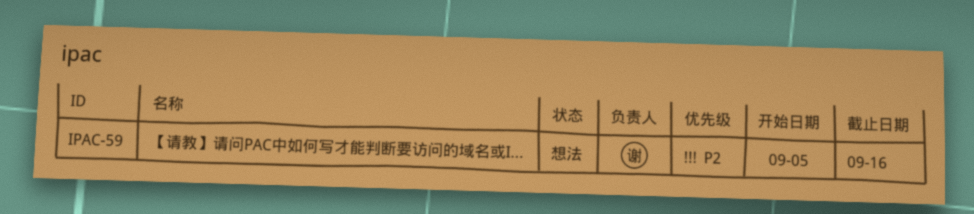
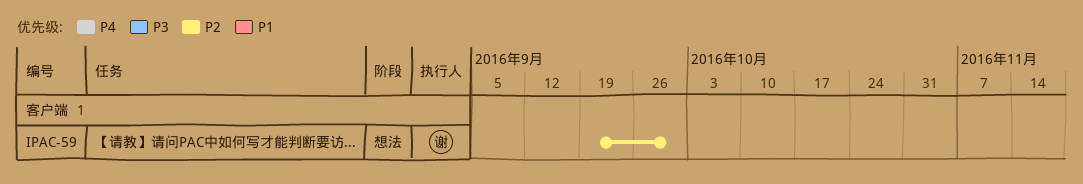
IPAC-59, start: Sep 5 -> Sep 19
IPAC-59, due: Sep 16 -> Sep 30

